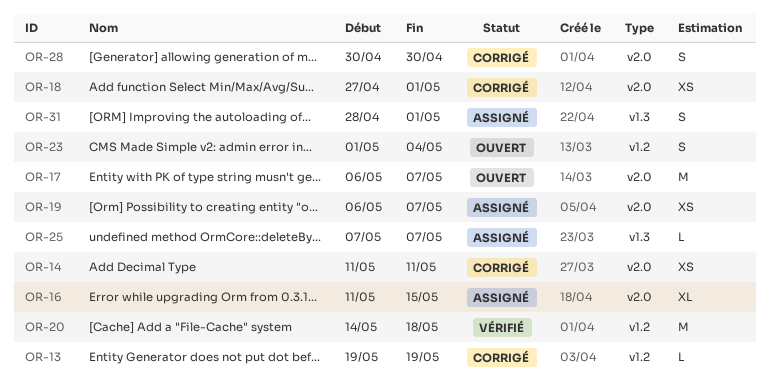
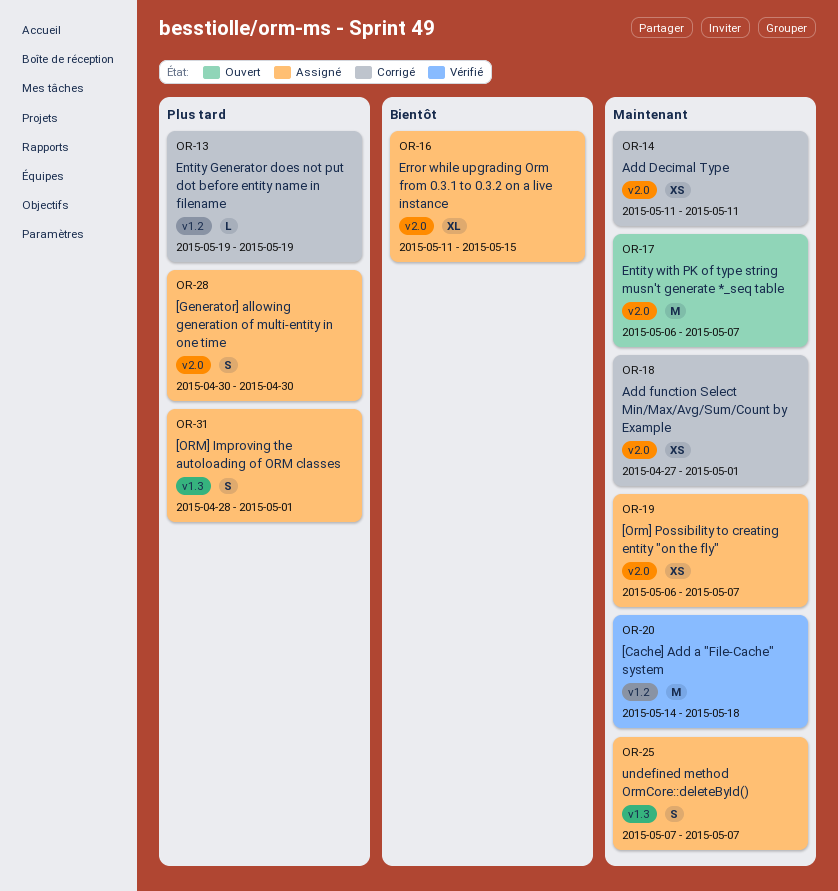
OR-23: present -> none
OR-25, estimate: L -> S
OR-28, status: Corrigé -> Assigné

